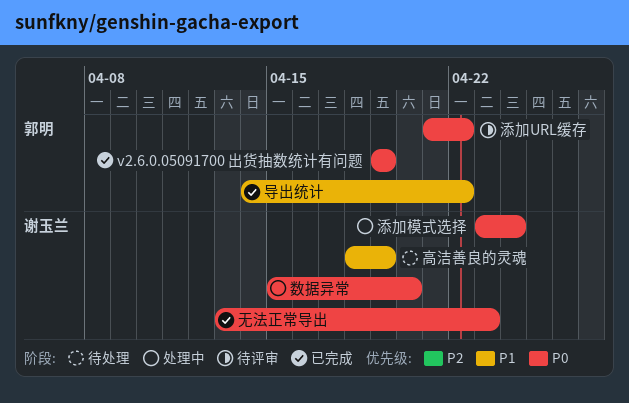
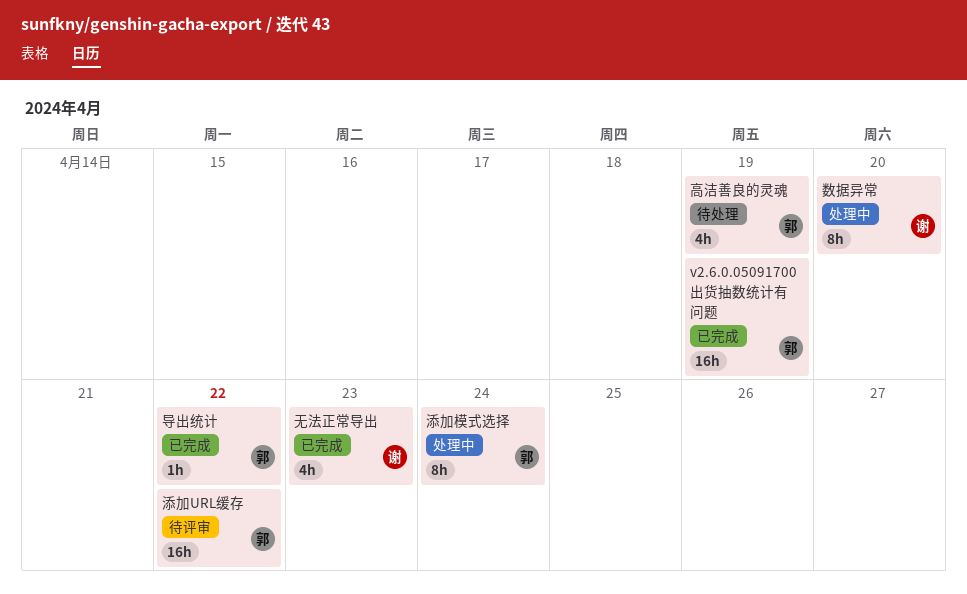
添加模式选择, owner: 谢玉兰 -> 郭明
高洁善良的灵魂, owner: 谢玉兰 -> 郭明

